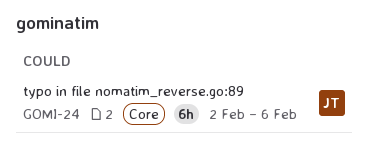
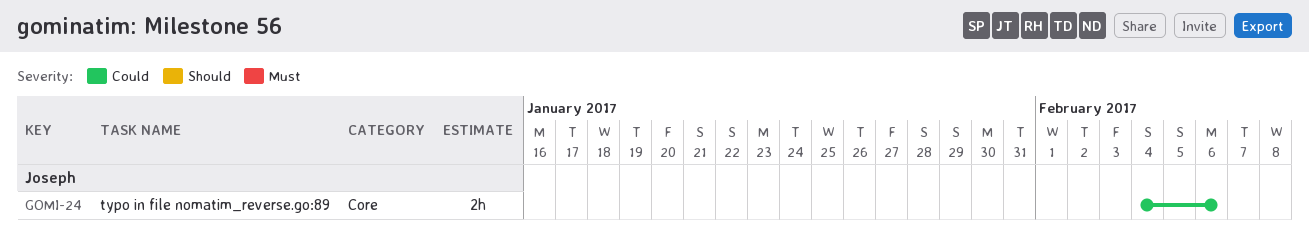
GOMI-24, estimate: 6h -> 2h
GOMI-24, start: Feb 2 -> Feb 4

